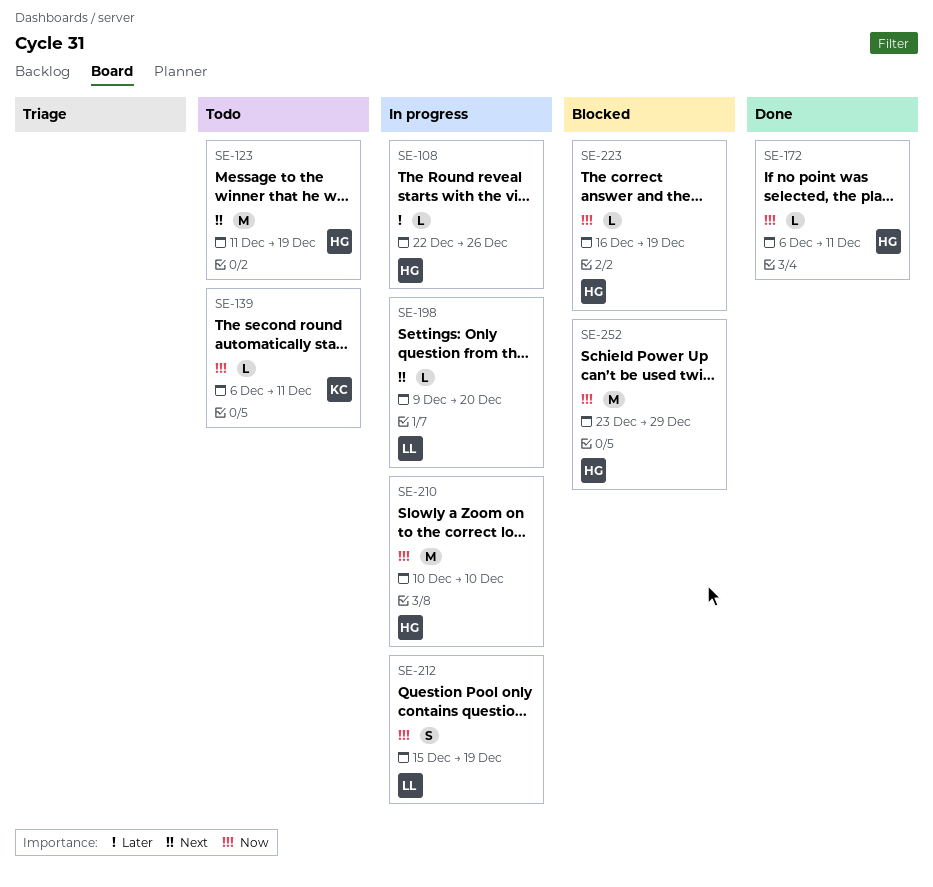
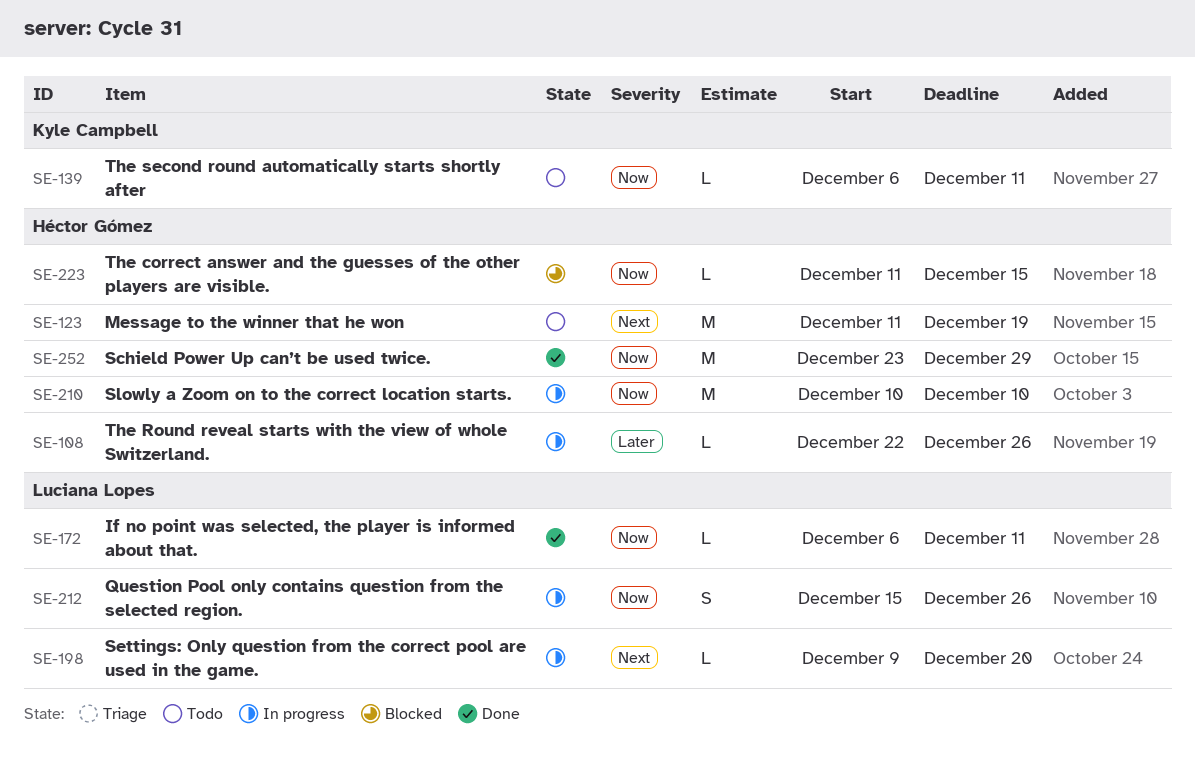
SE-172, owner: Héctor Gómez -> Luciana Lopes
SE-212, due: Dec 19 -> Dec 26
SE-223, start: Dec 16 -> Dec 11
SE-223, due: Dec 19 -> Dec 15
SE-252, status: Blocked -> Done

